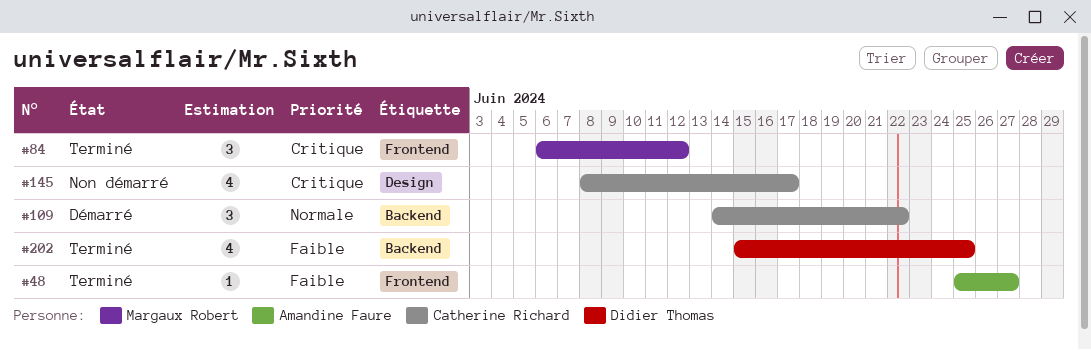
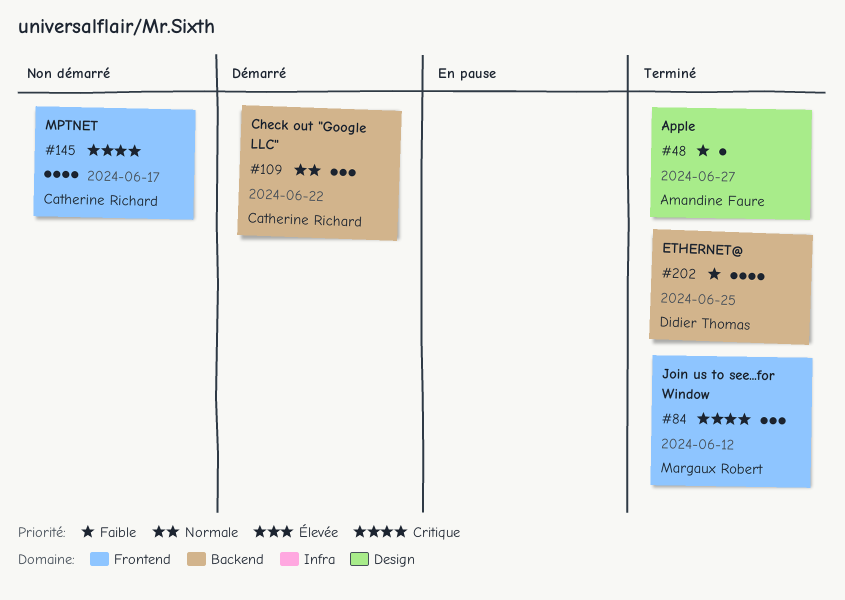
#48, label: Frontend -> Design
#145, label: Design -> Frontend

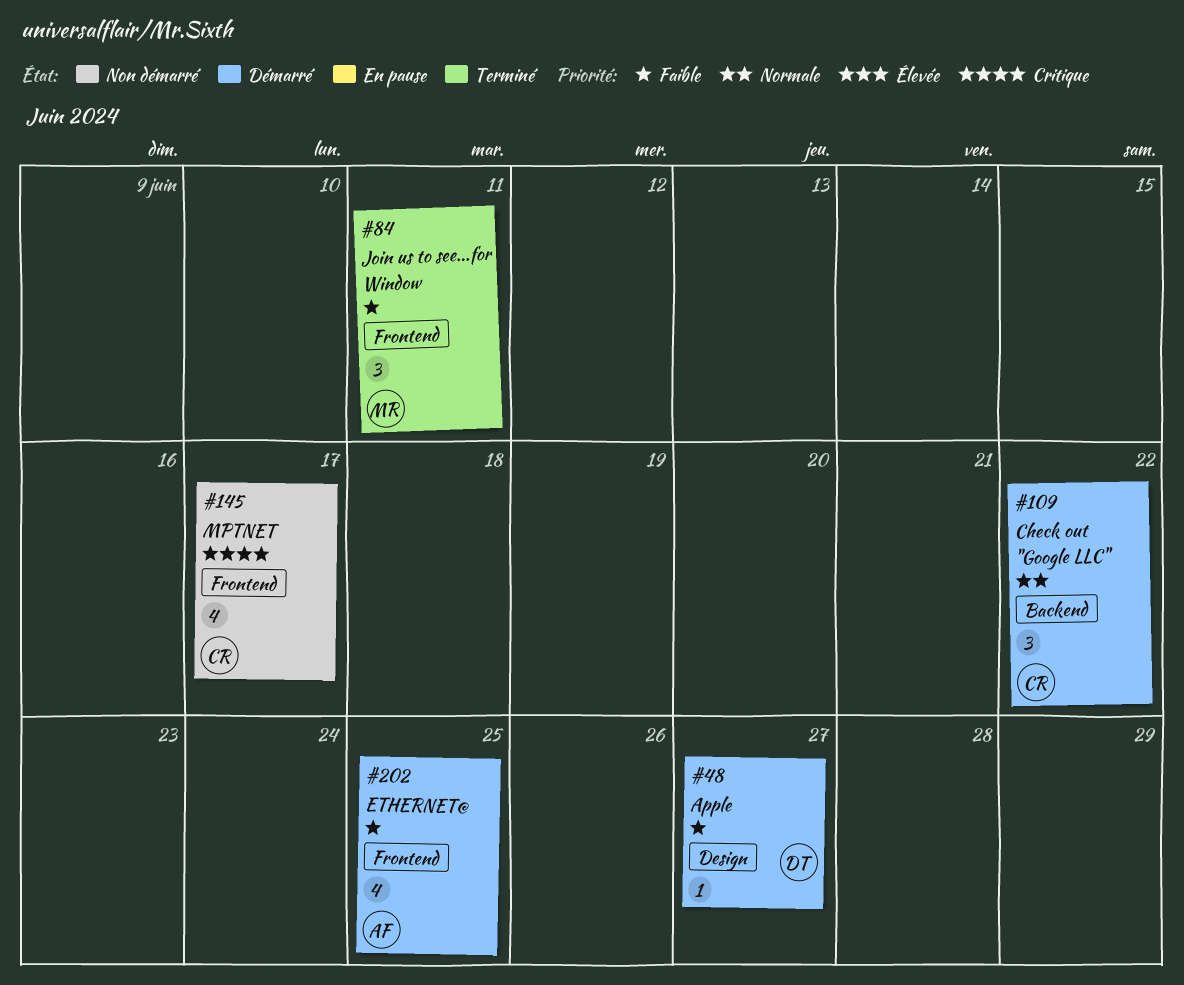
#48, status: Terminé -> Démarré
#48, owner: Amandine Faure -> Didier Thomas
#84, priority: Critique -> Faible
#84, due: Jun 12 -> Jun 11
#202, status: Terminé -> Démarré
#202, owner: Didier Thomas -> Amandine Faure
#202, label: Backend -> Frontend

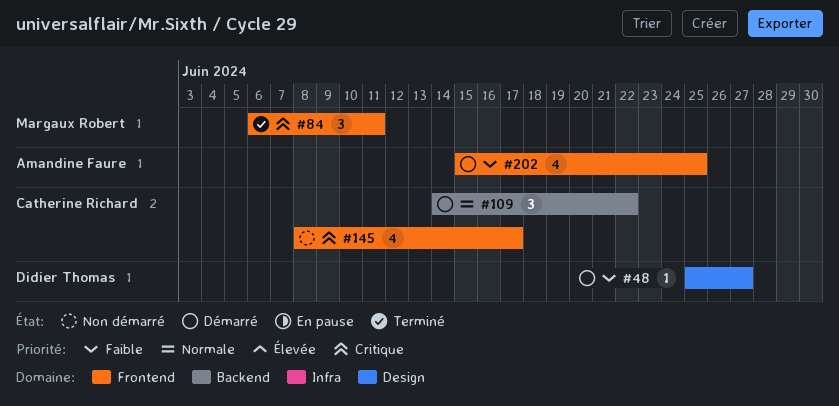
#84, priority: Faible -> Critique

